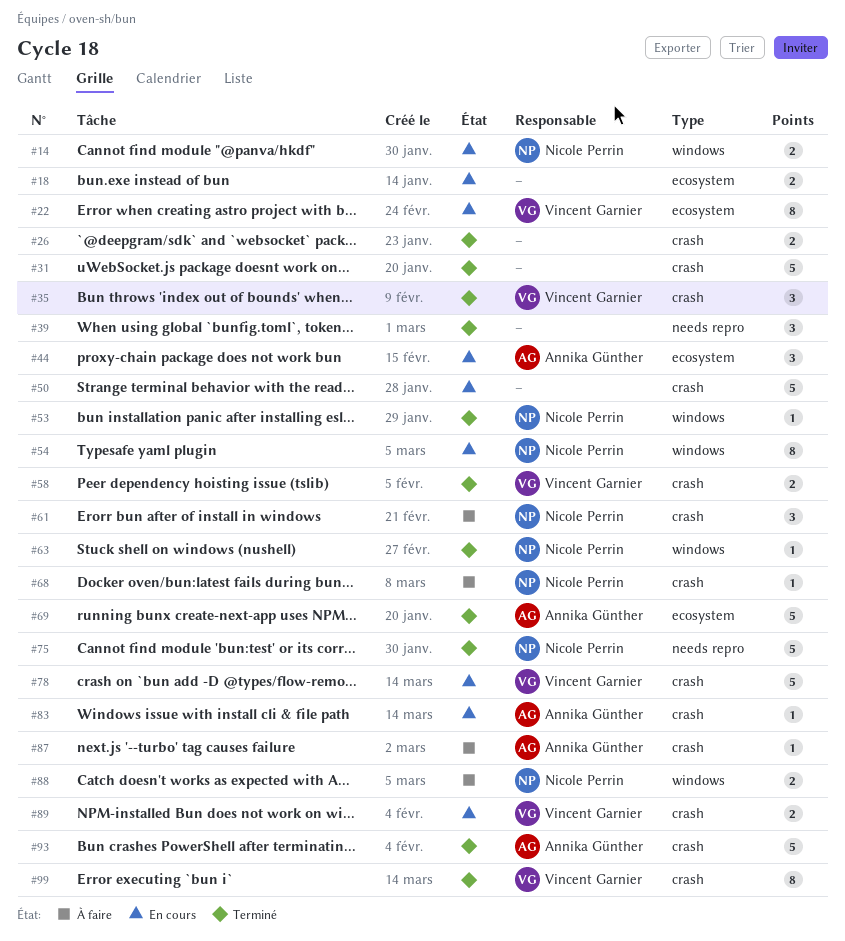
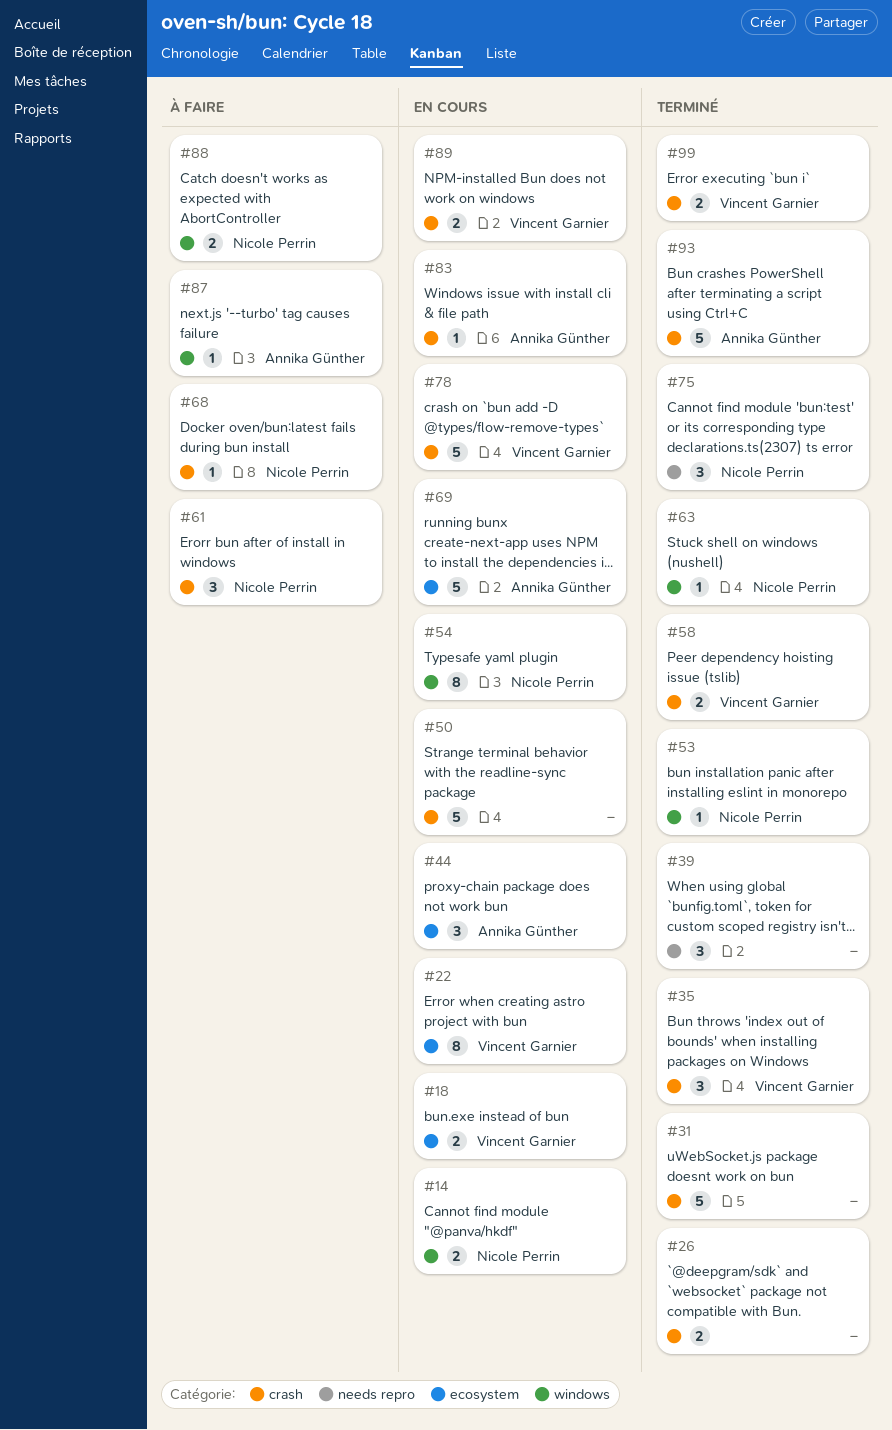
#18, owner: none -> Vincent Garnier
#69, status: Terminé -> En cours
#75, estimate: 5 -> 3
#87, label: crash -> windows
#99, estimate: 8 -> 2

